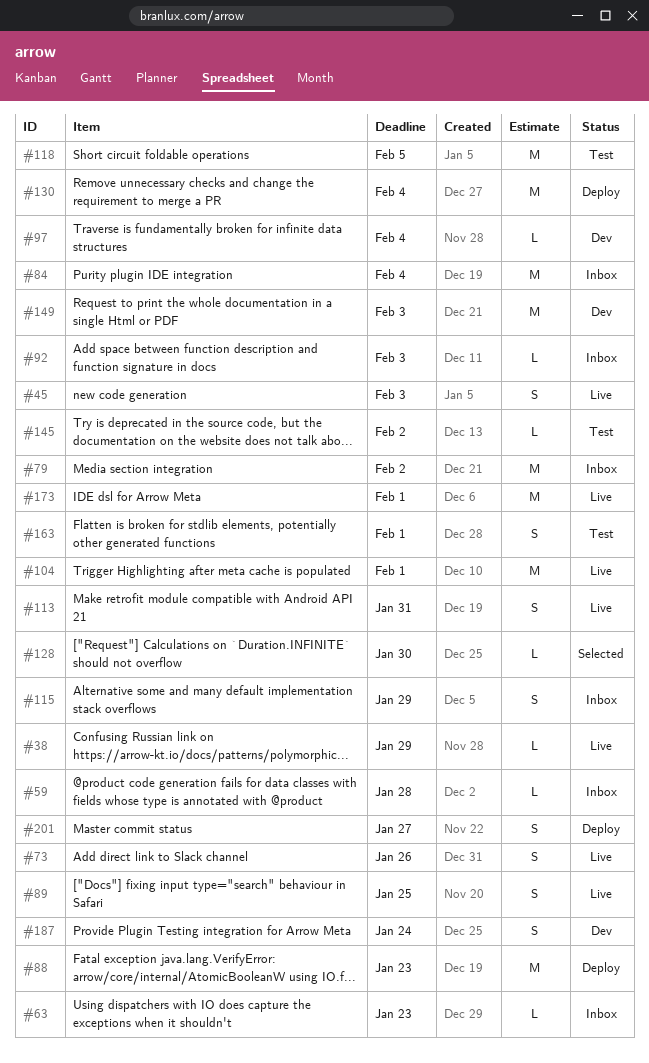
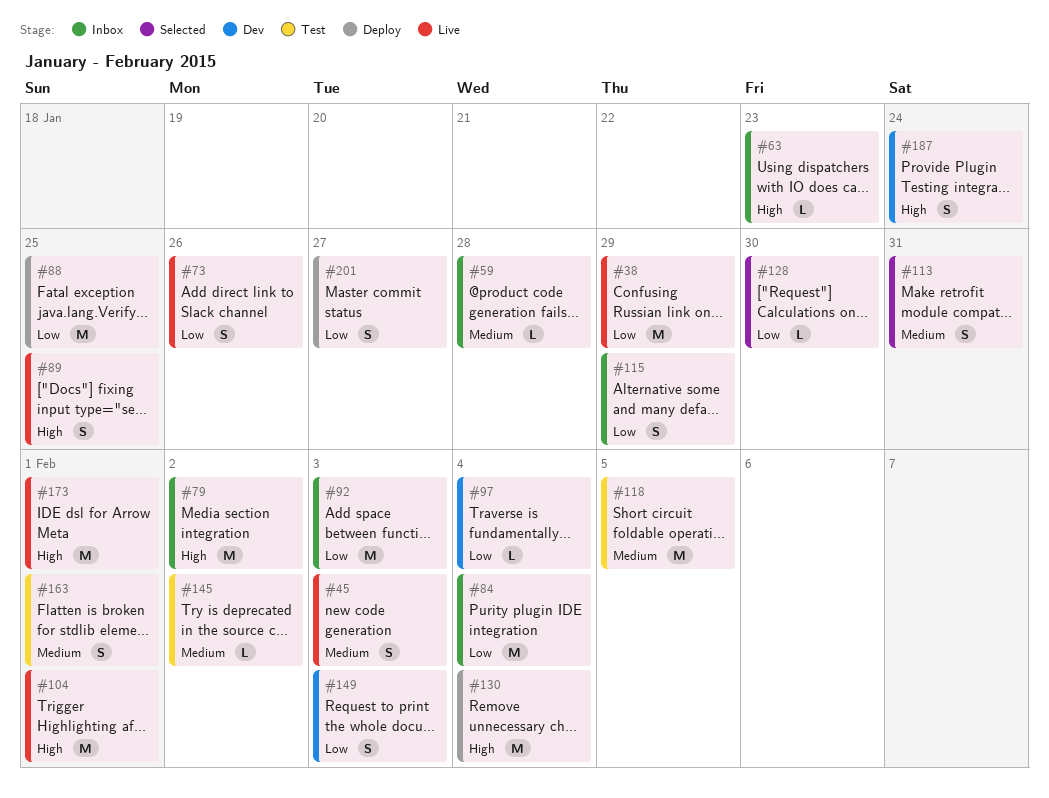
#38, estimate: L -> M
#88, due: Jan 23 -> Jan 25
#92, estimate: L -> M
#113, status: Live -> Selected
#149, estimate: M -> S

